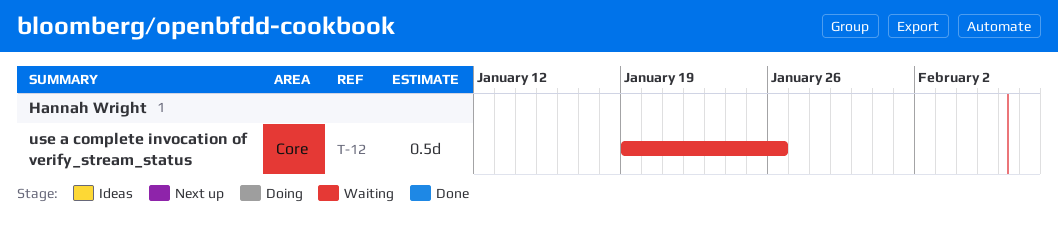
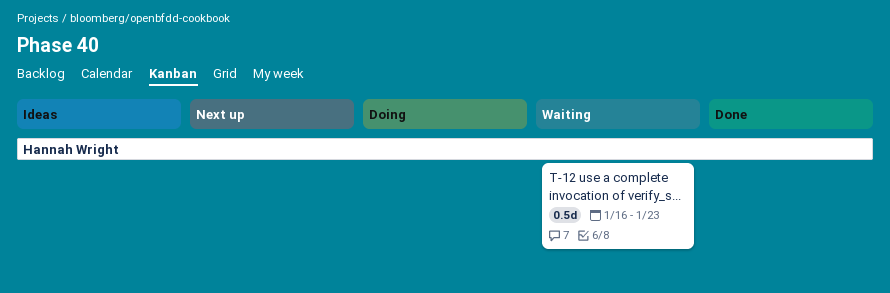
T-12, start: Jan 19 -> Jan 16
T-12, due: Jan 26 -> Jan 23

